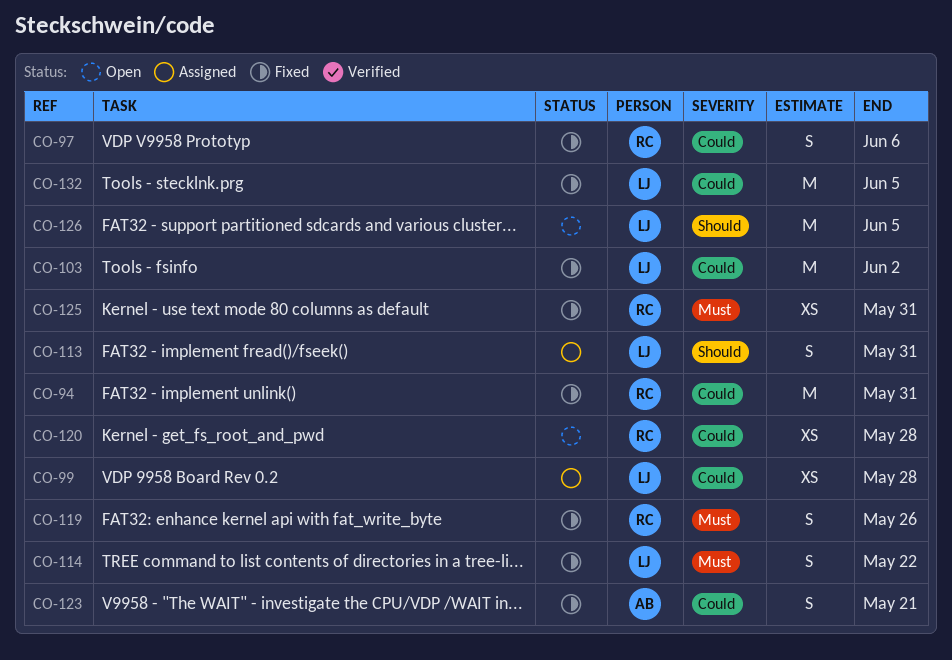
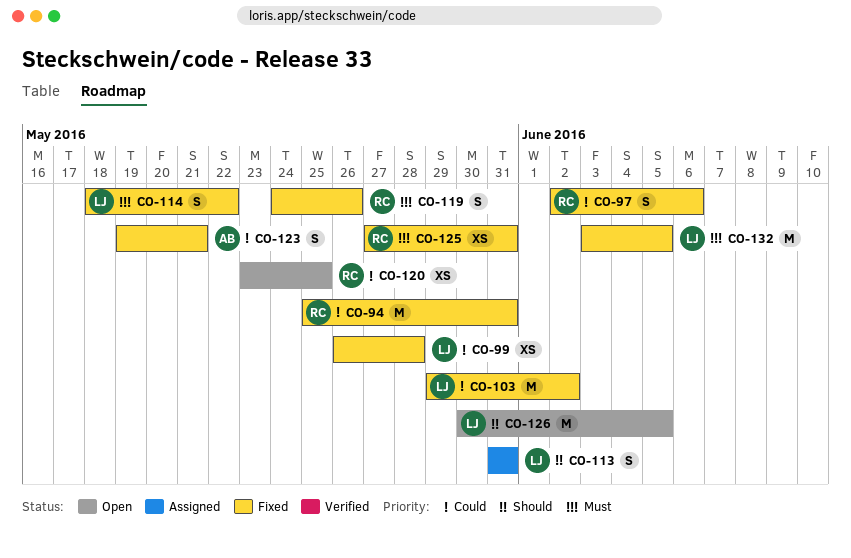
CO-99, status: Assigned -> Fixed
CO-120, due: May 28 -> May 25
CO-132, priority: Could -> Must

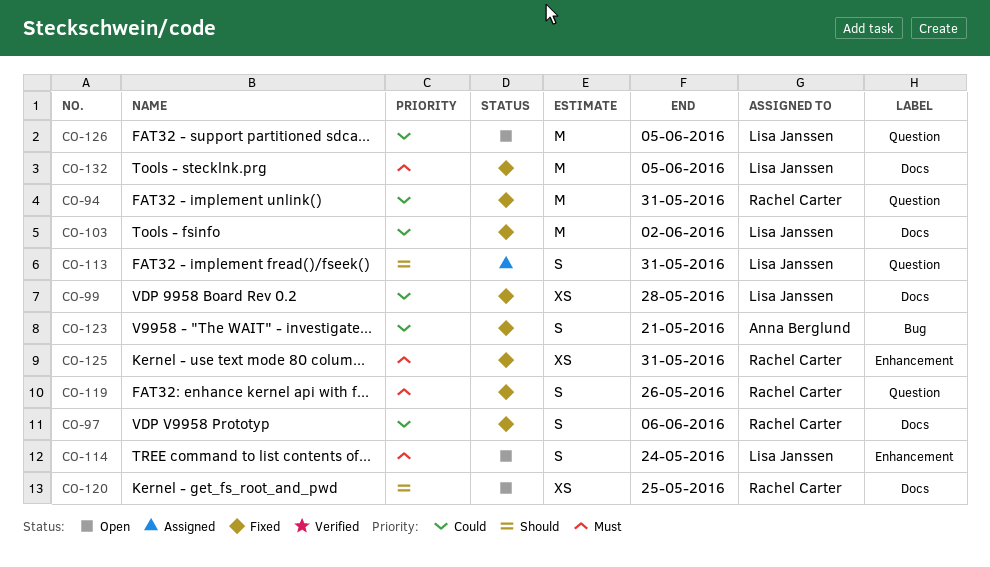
CO-114, status: Fixed -> Open
CO-114, due: May 22 -> May 24
CO-120, priority: Could -> Should
CO-126, priority: Should -> Could

